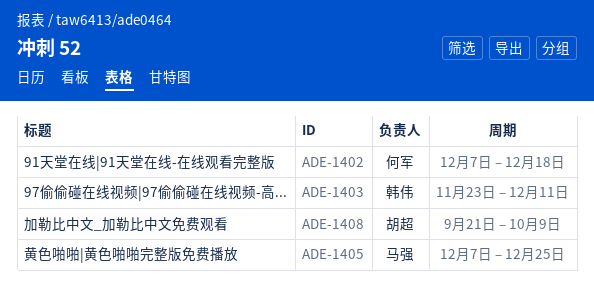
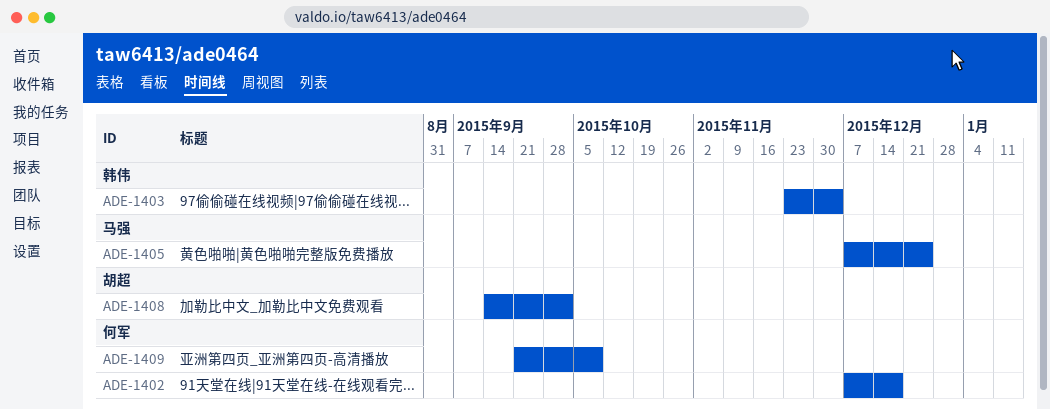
ADE-1403, due: Dec 11 -> Dec 4
ADE-1408, start: Sep 21 -> Sep 14
ADE-1408, due: Oct 9 -> Oct 2
ADE-1409: none -> present

